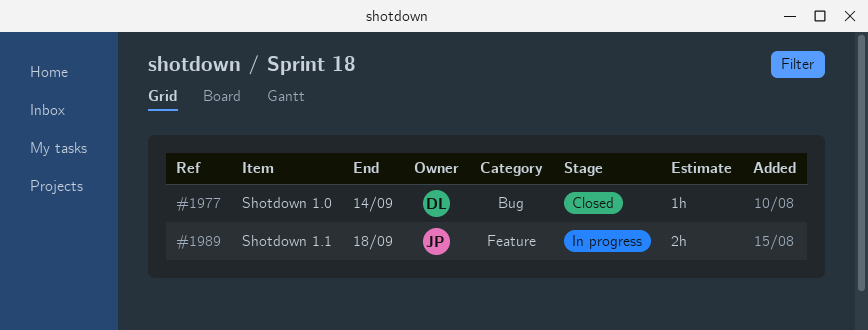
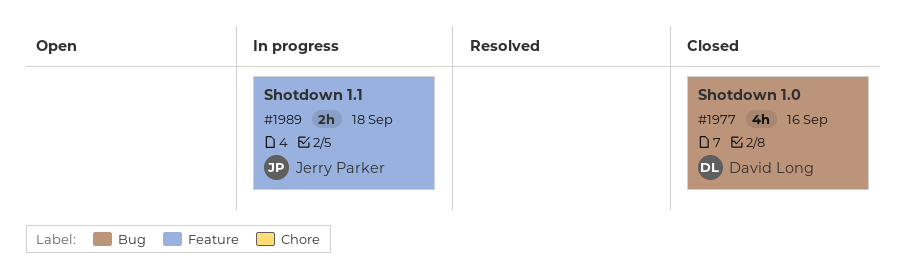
#1977, estimate: 1h -> 4h
#1977, due: Sep 14 -> Sep 16

